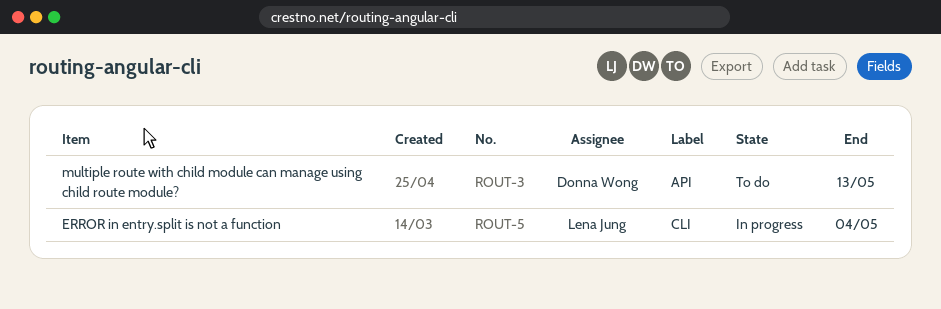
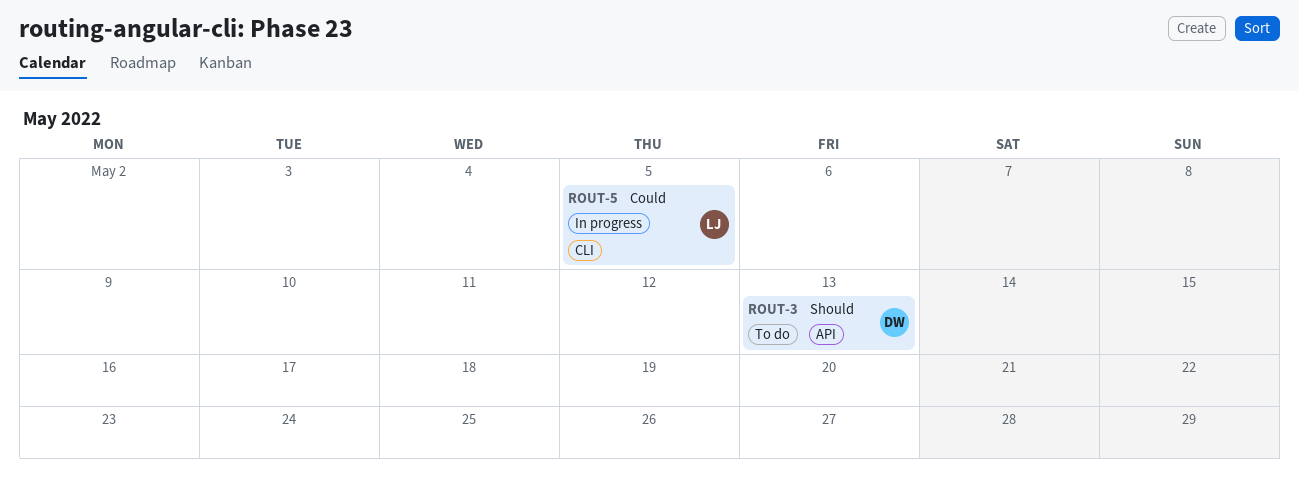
ROUT-5, due: May 4 -> May 5

